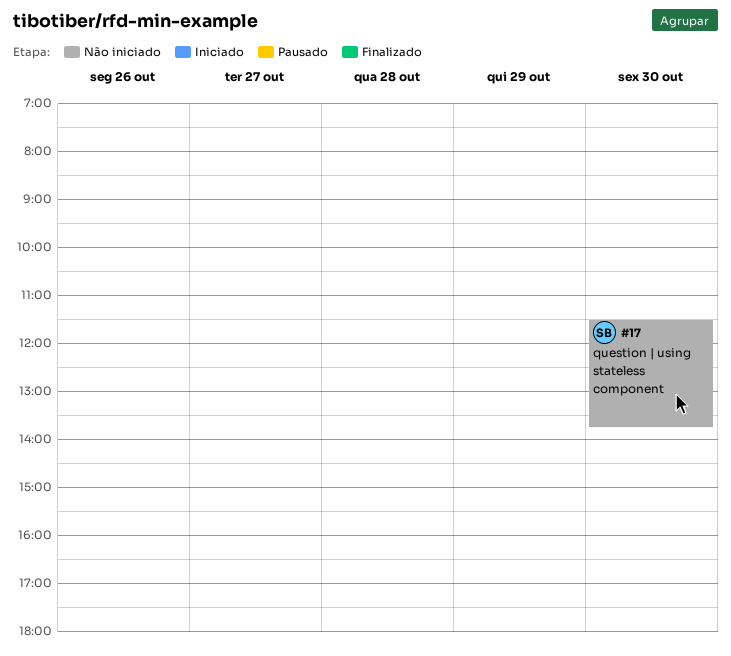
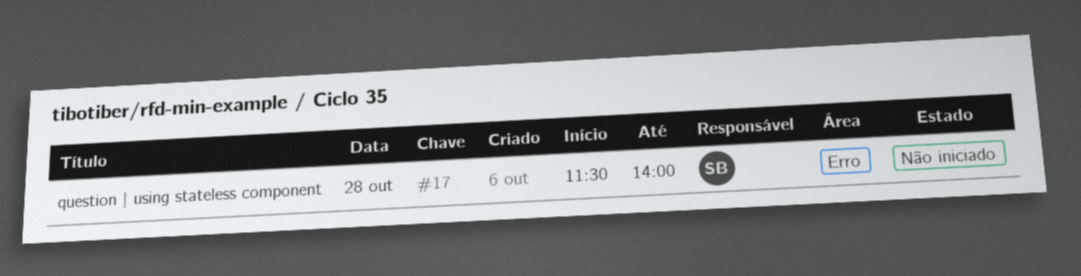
#17, day: Oct 30 -> Oct 28
#17, ends: 13:45 -> 14:00

